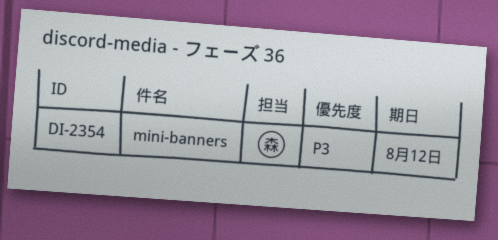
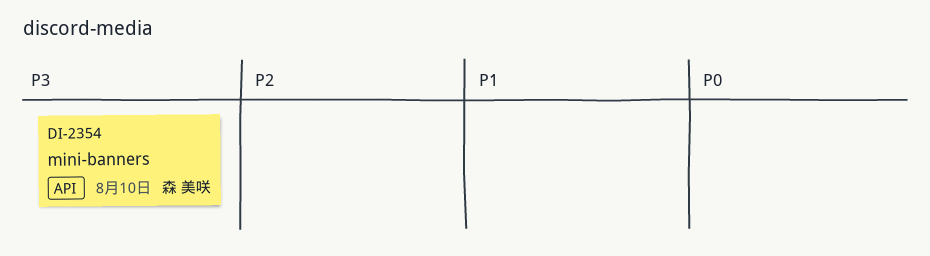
DI-2354, due: Aug 12 -> Aug 10

